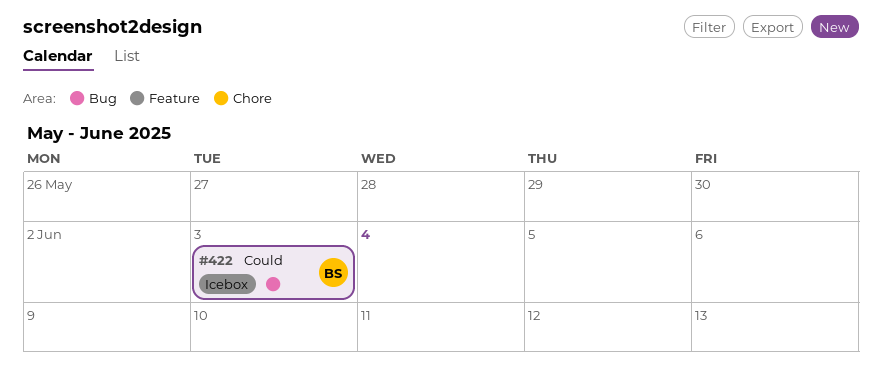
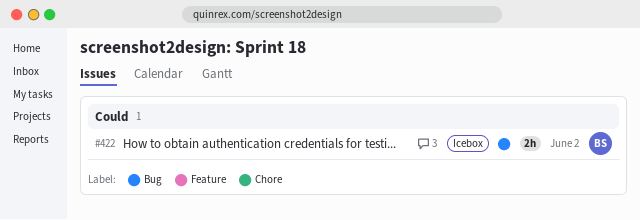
#422, due: Jun 3 -> Jun 2

